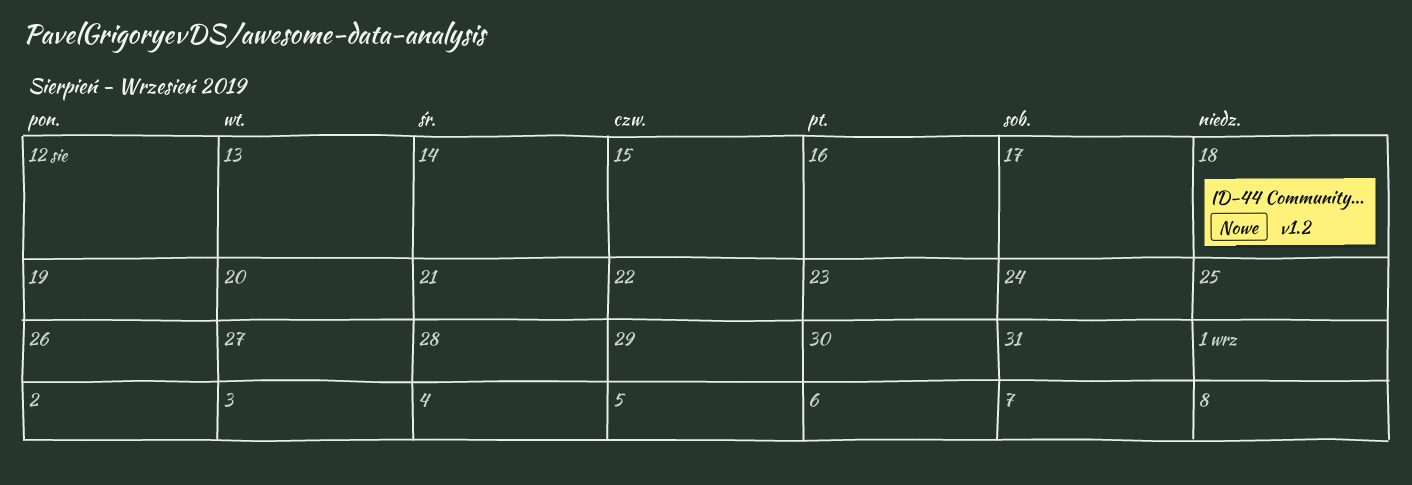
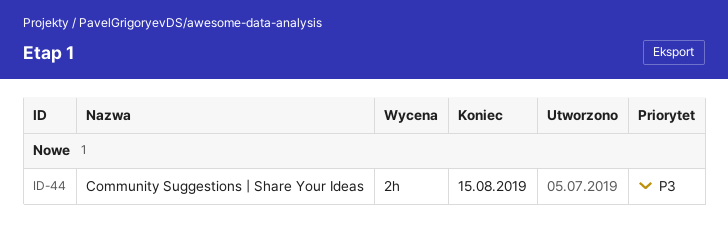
ID-44, due: Aug 18 -> Aug 15

